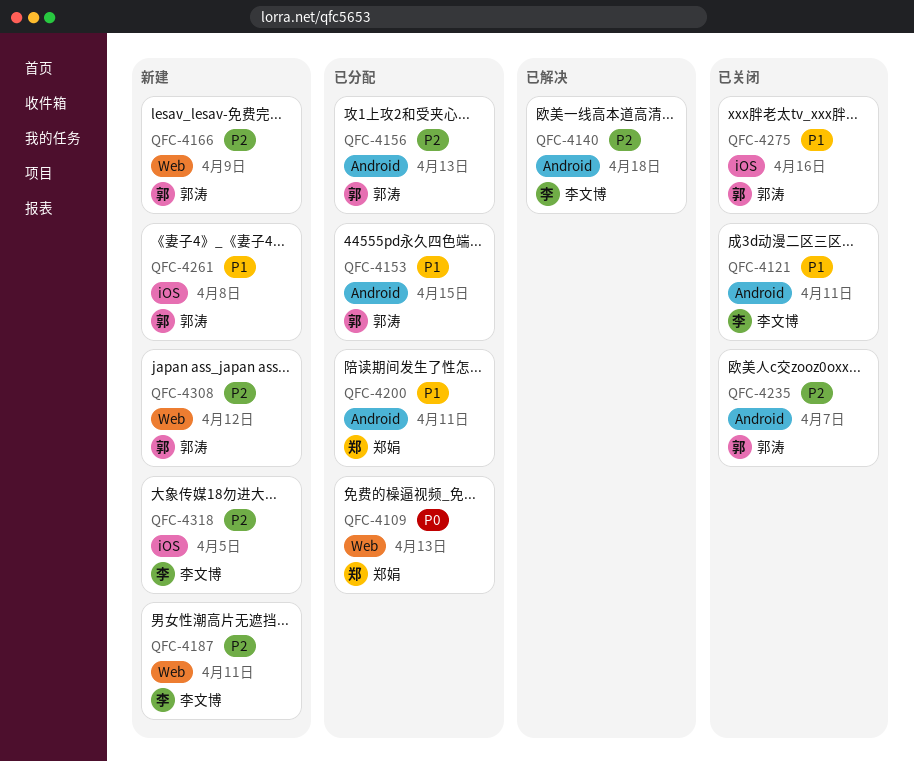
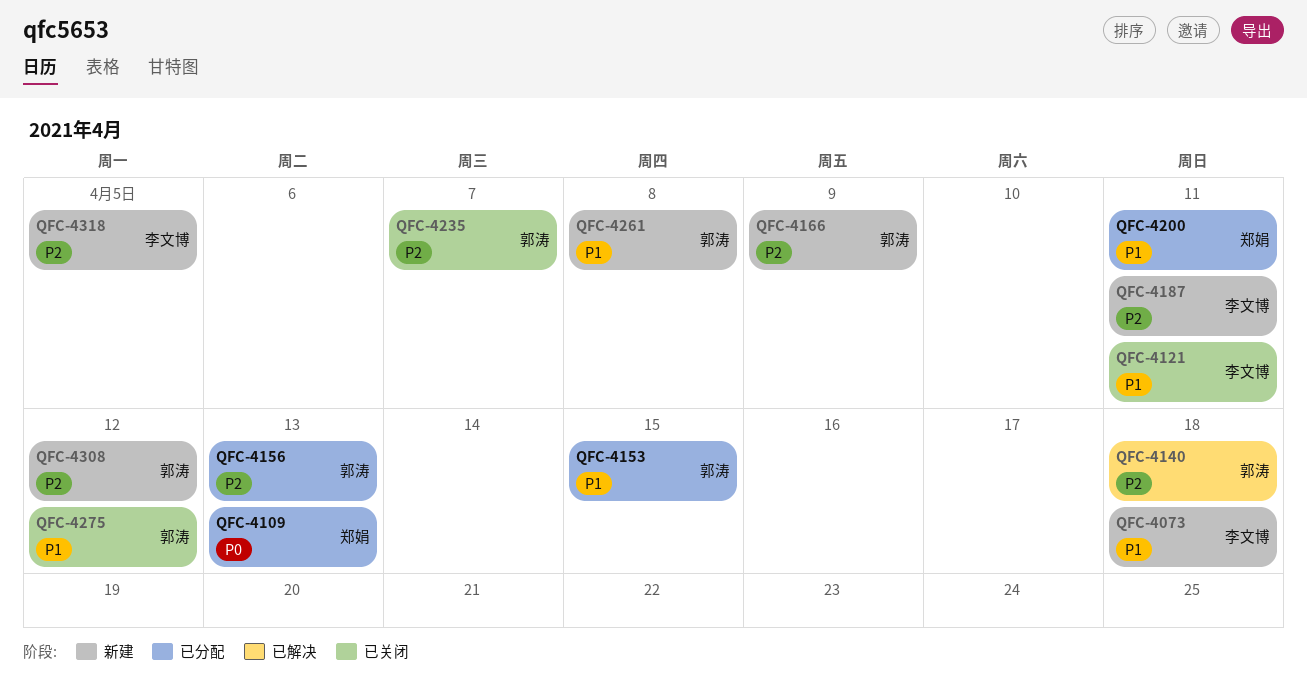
QFC-4073: none -> present
QFC-4140, owner: 李文博 -> 郭涛
QFC-4275, due: Apr 16 -> Apr 12

